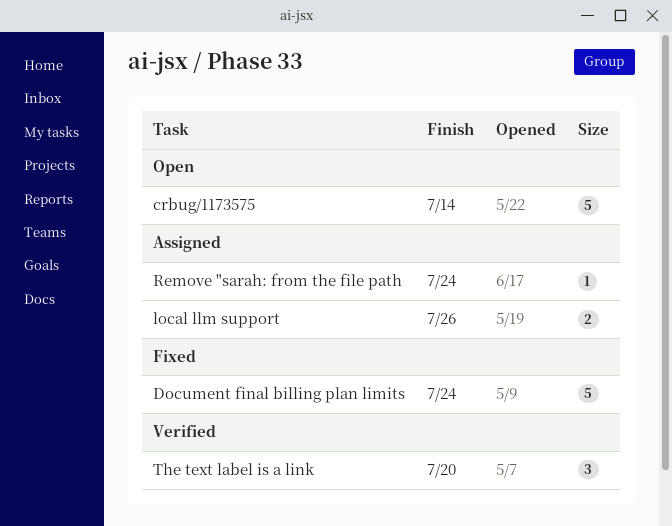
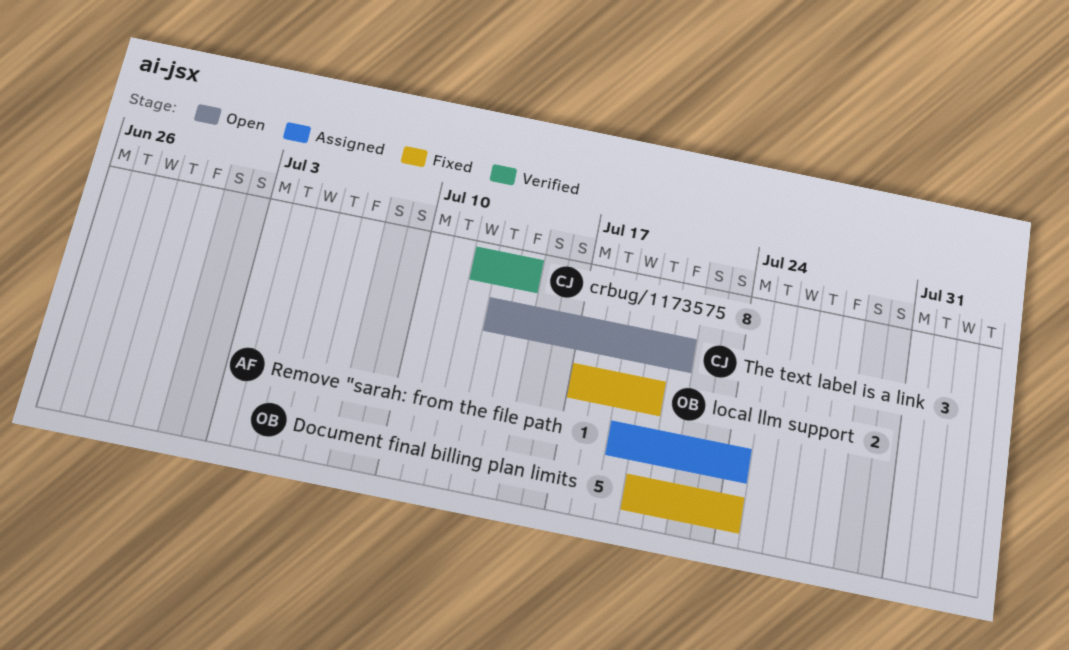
crbug/1173575, status: Open -> Verified
crbug/1173575, estimate: 5 -> 8
local llm support, status: Assigned -> Fixed
local llm support, due: Jul 26 -> Jul 20
The text label is a link, status: Verified -> Open
The text label is a link, due: Jul 20 -> Jul 21

